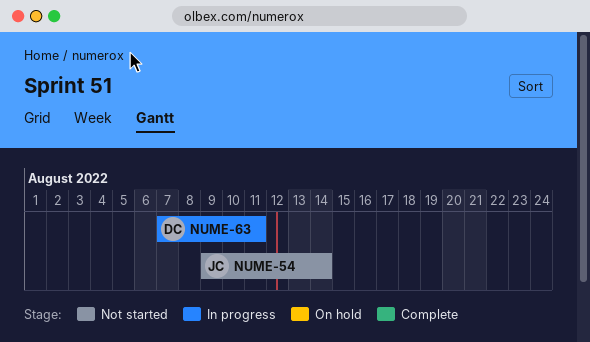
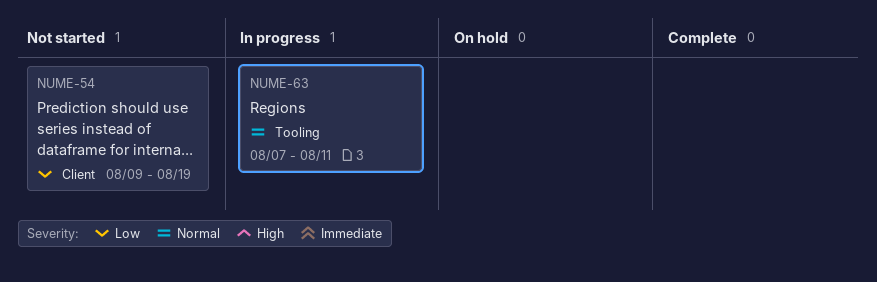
NUME-54, due: Aug 14 -> Aug 19

